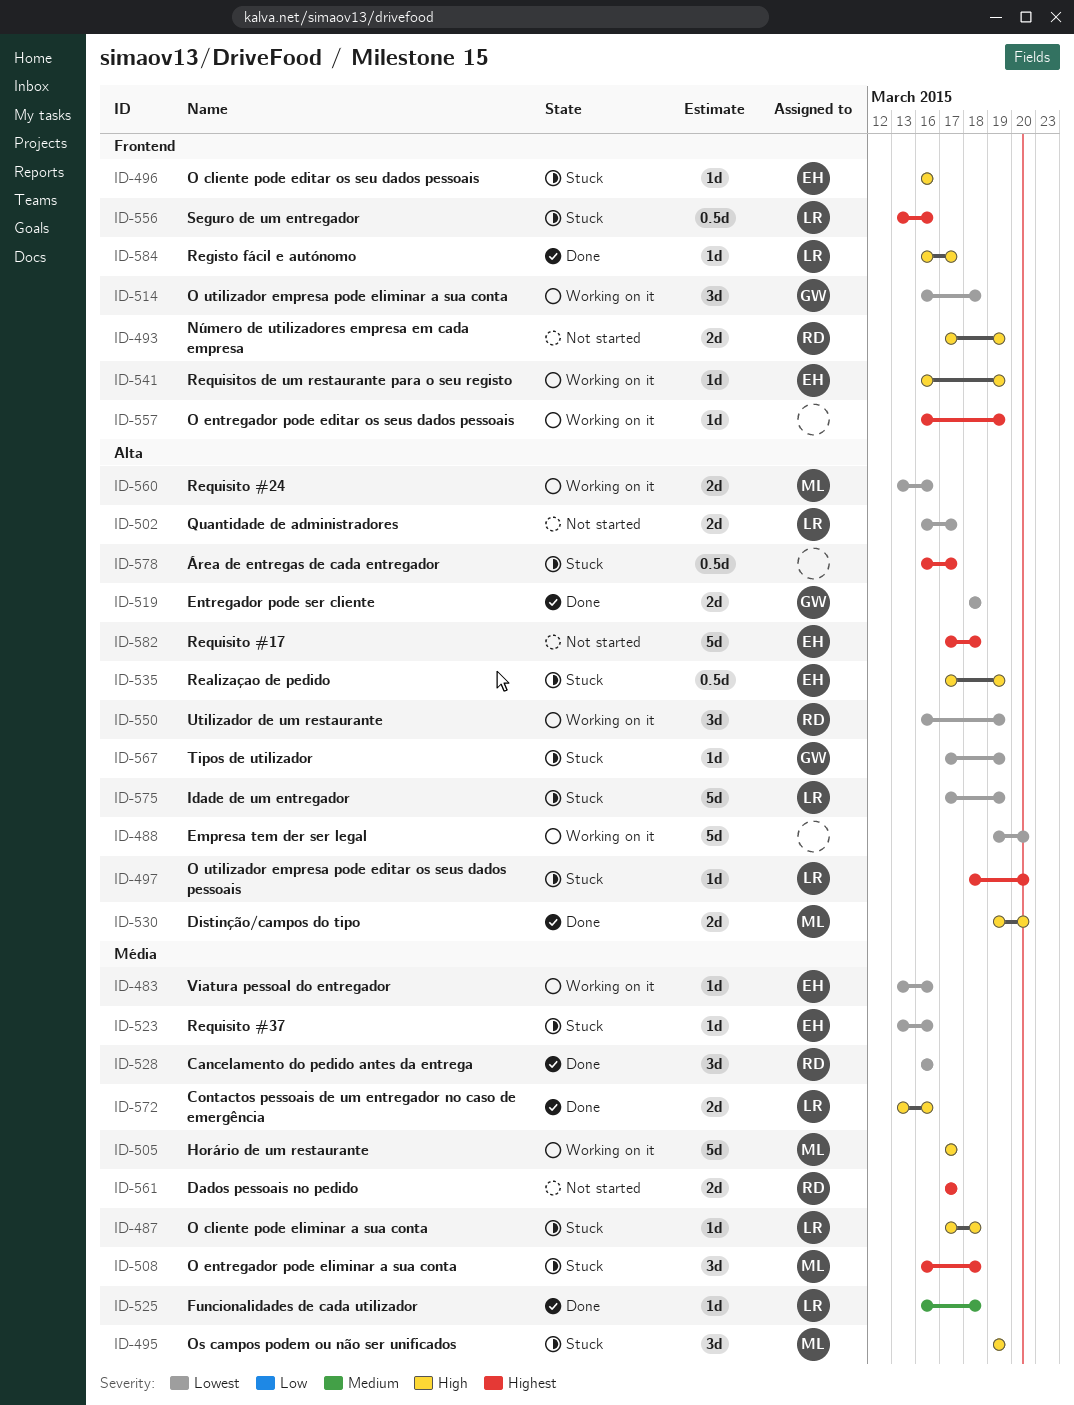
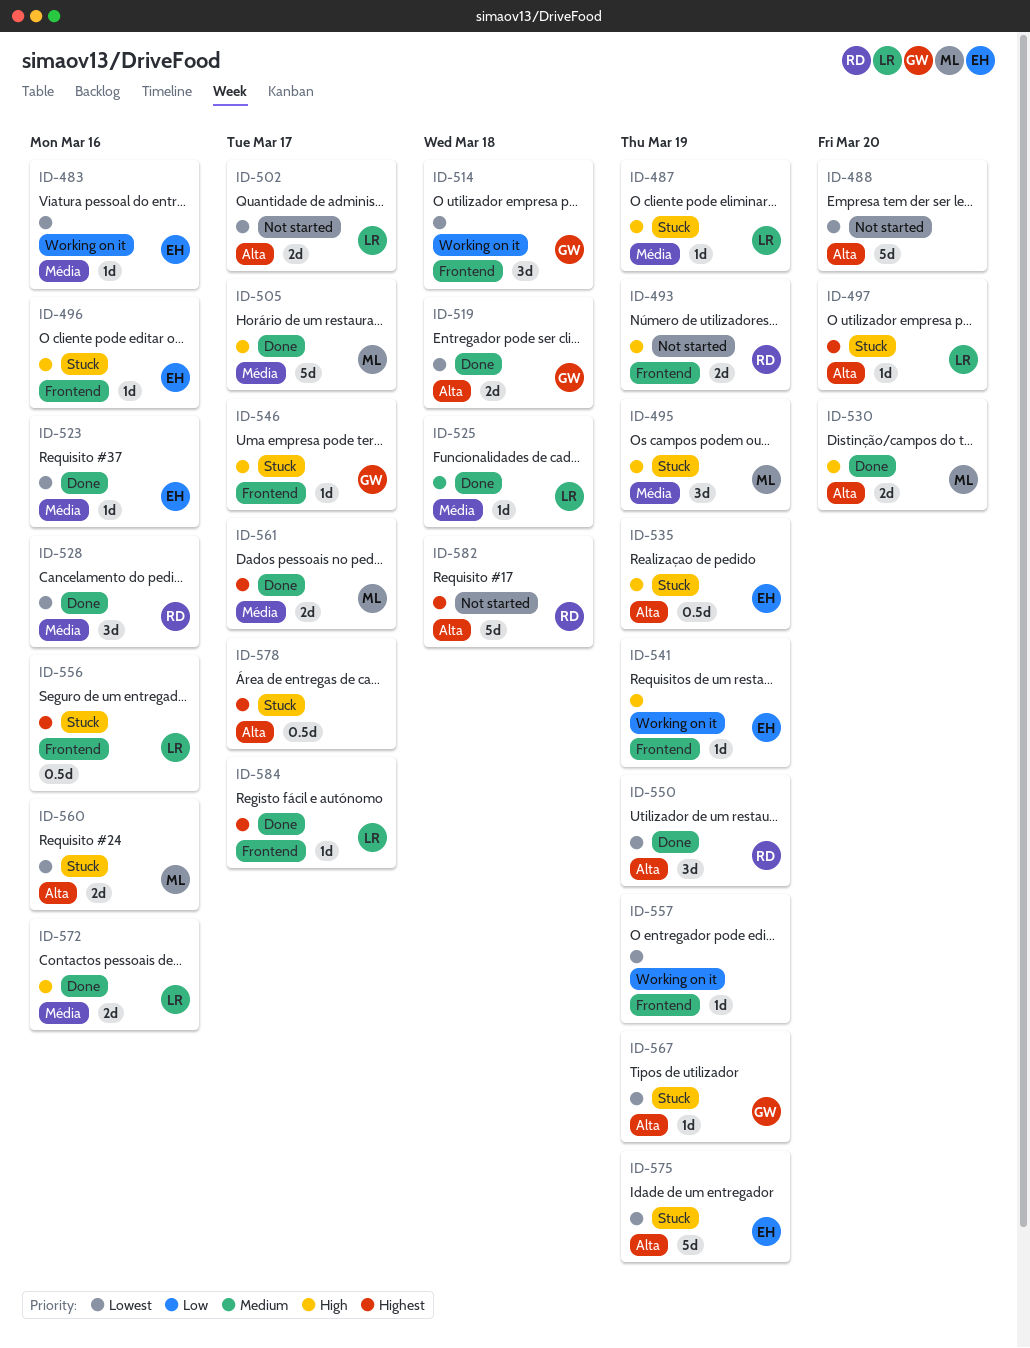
ID-487, due: Mar 18 -> Mar 19
ID-488, status: Working on it -> Not started
ID-505, status: Working on it -> Done
ID-508: present -> none
ID-523, status: Stuck -> Done
ID-546: none -> present
ID-550, status: Working on it -> Done
ID-557, priority: Highest -> Lowest
ID-560, status: Working on it -> Stuck
ID-561, status: Not started -> Done
ID-561, owner: RD -> ML
ID-575, owner: LR -> EH
ID-582, owner: EH -> RD
ID-584, priority: High -> Highest

